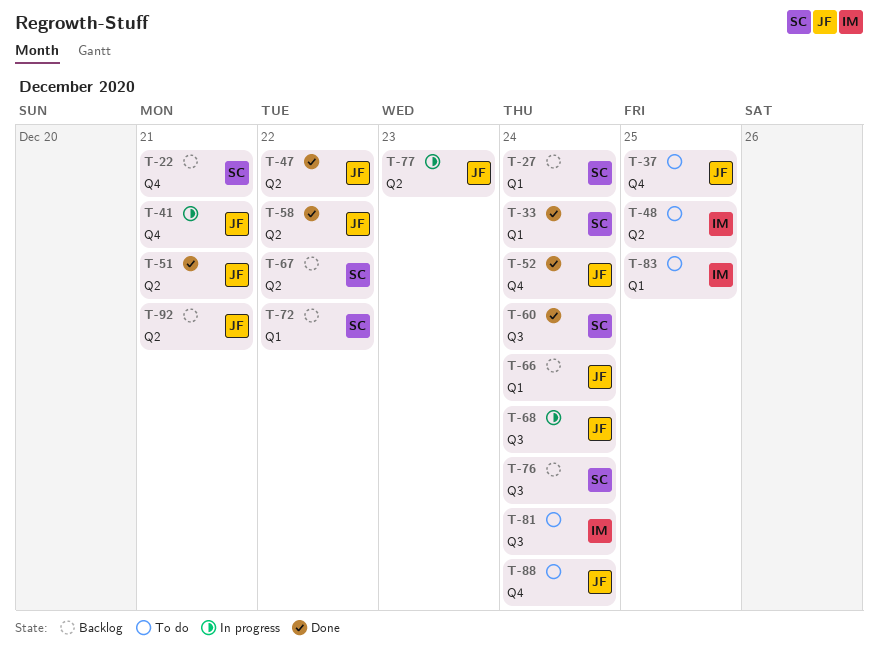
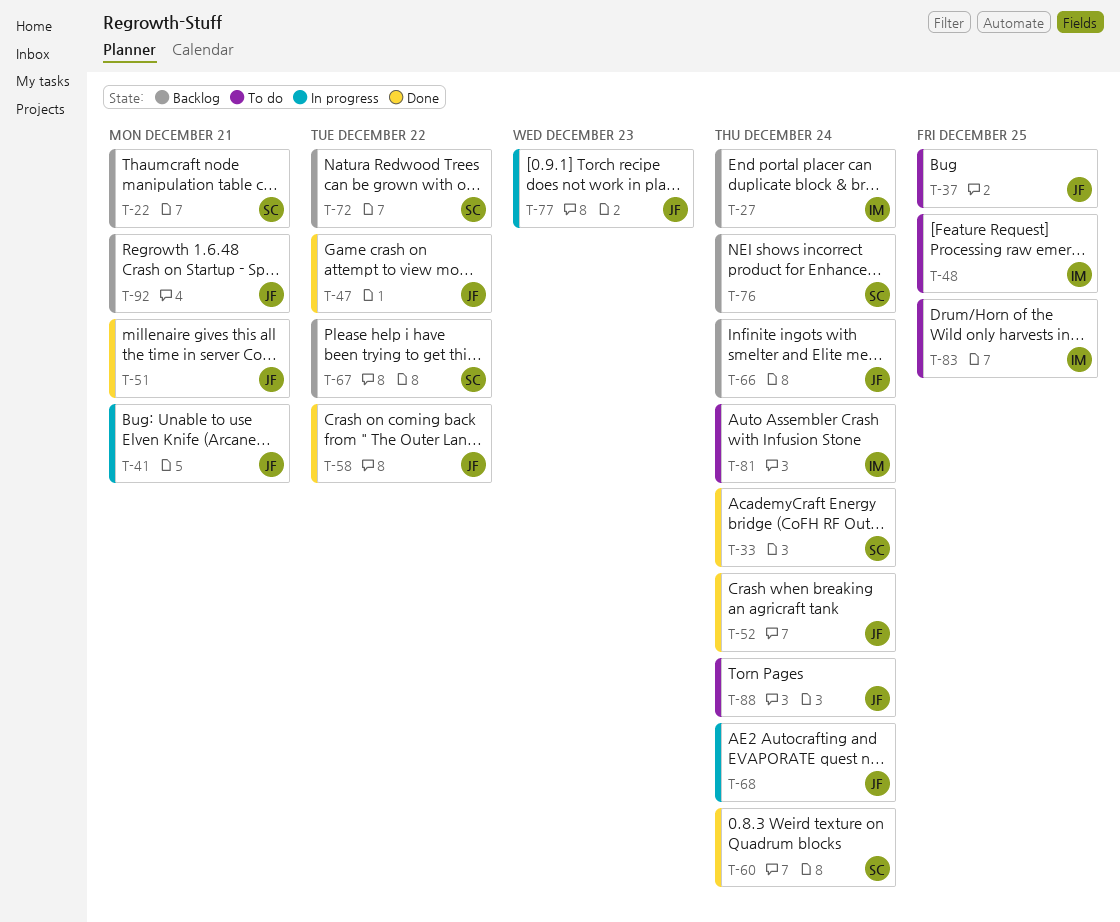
T-27, owner: SC -> IM

